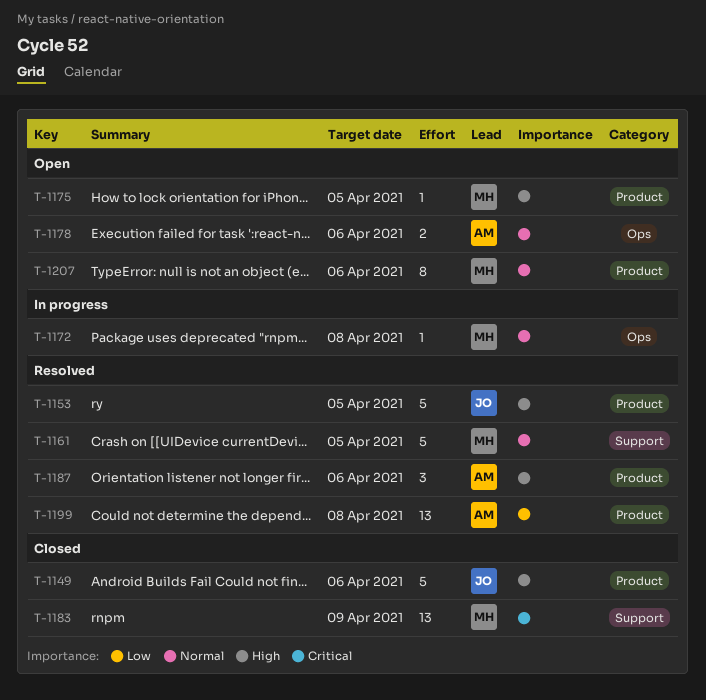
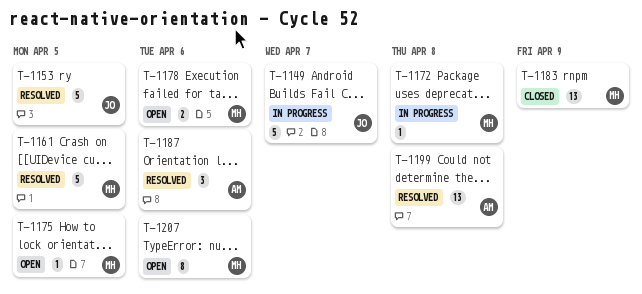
T-1149, status: Closed -> In progress
T-1149, due: Apr 6 -> Apr 7
T-1178, owner: AM -> MH

